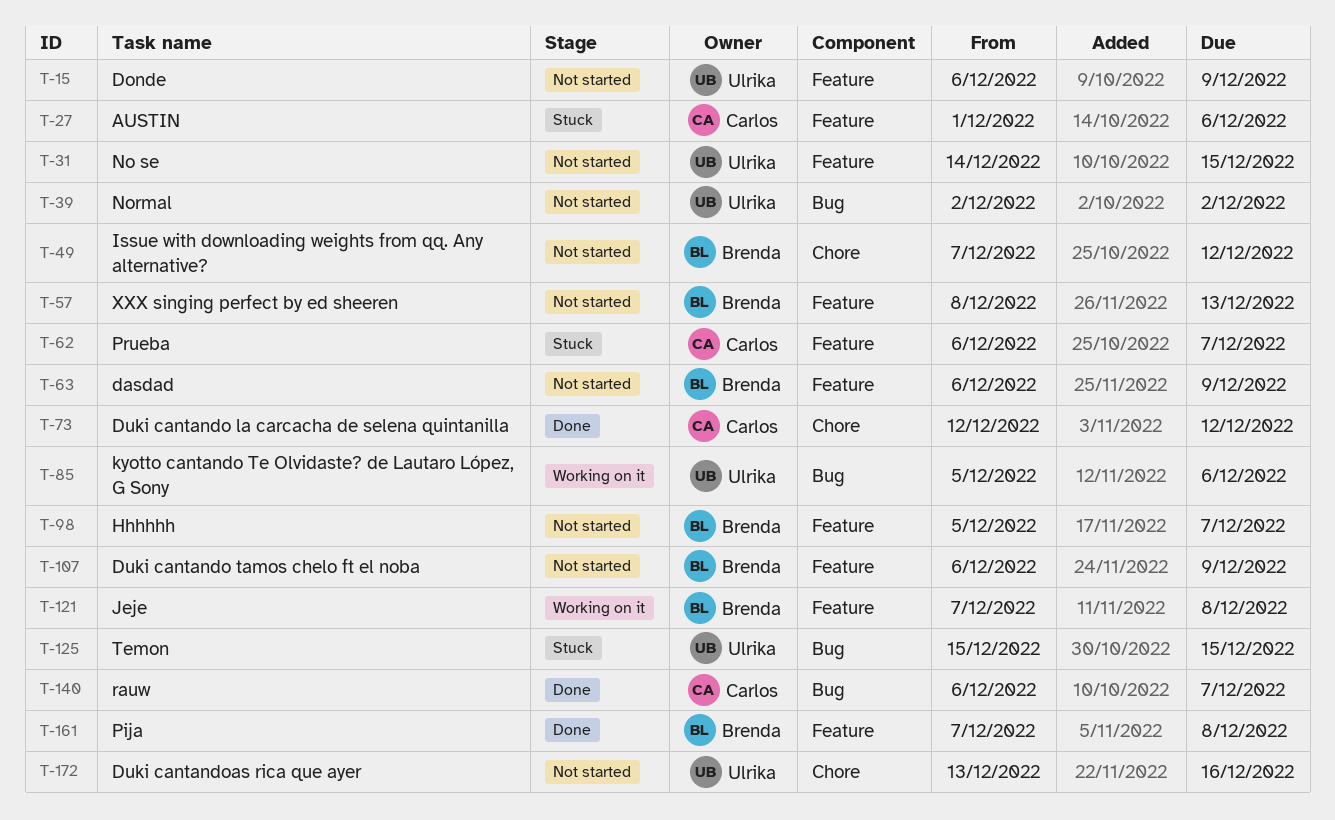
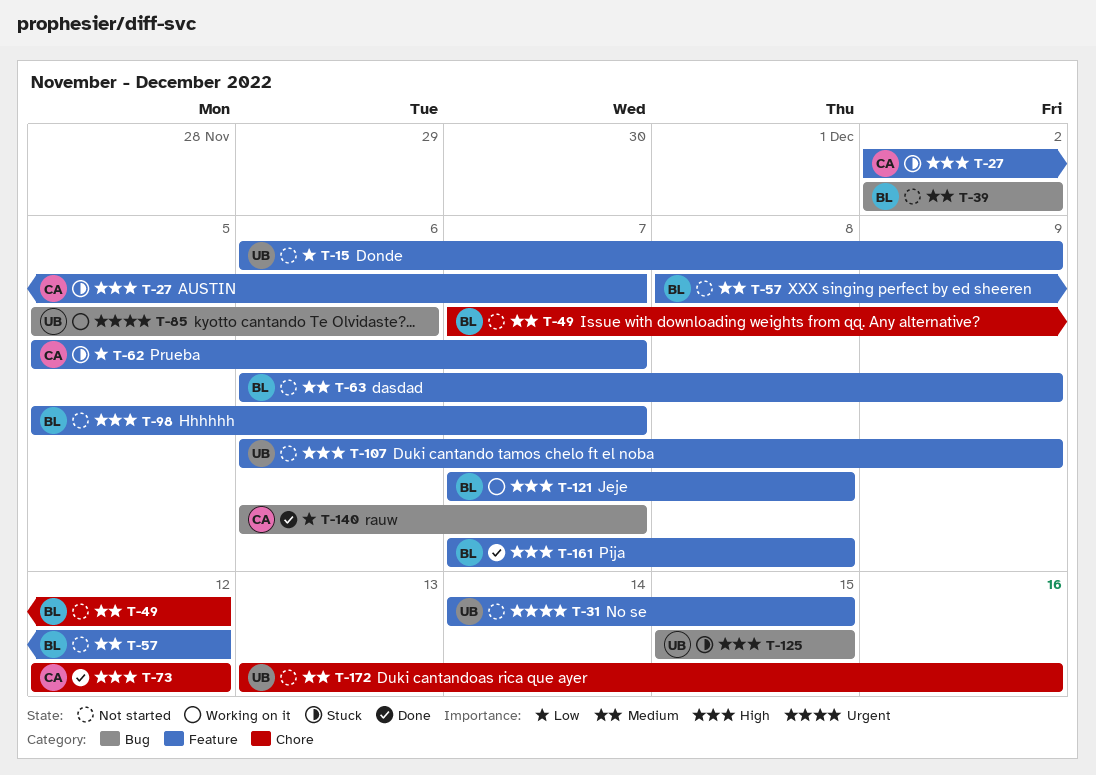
T-27, start: Dec 1 -> Dec 2
T-27, due: Dec 6 -> Dec 7
T-39, owner: Ulrika -> Brenda
T-57, due: Dec 13 -> Dec 12
T-62, start: Dec 6 -> Dec 5
T-107, owner: Brenda -> Ulrika

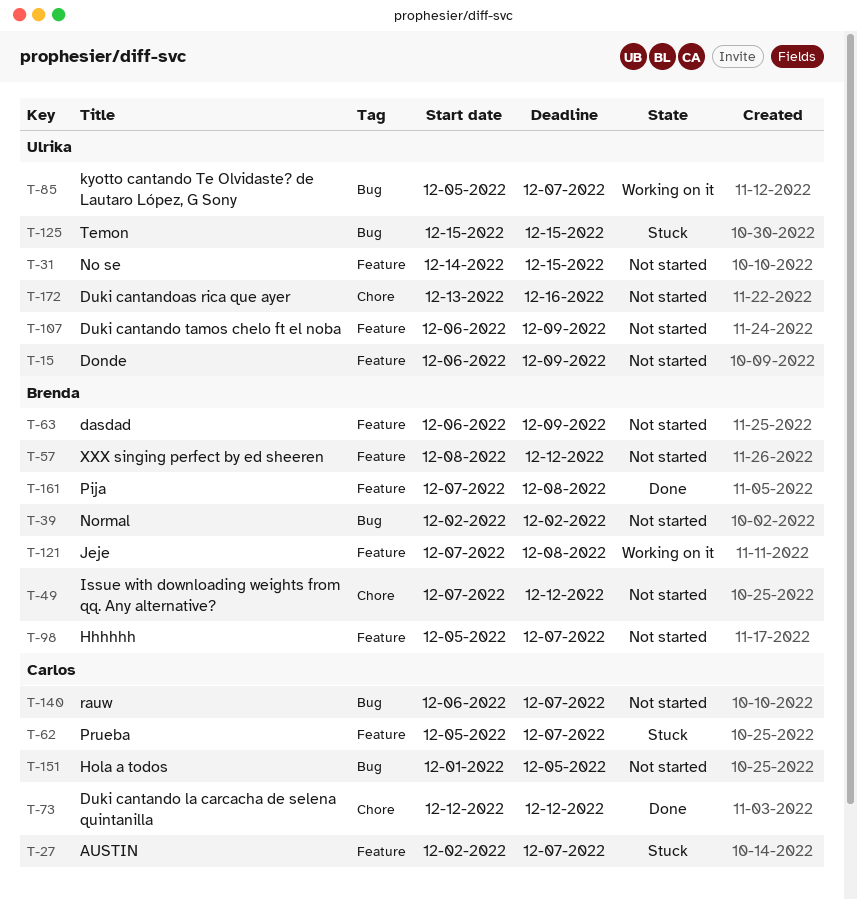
T-85, due: Dec 6 -> Dec 7
T-140, status: Done -> Not started
T-151: none -> present

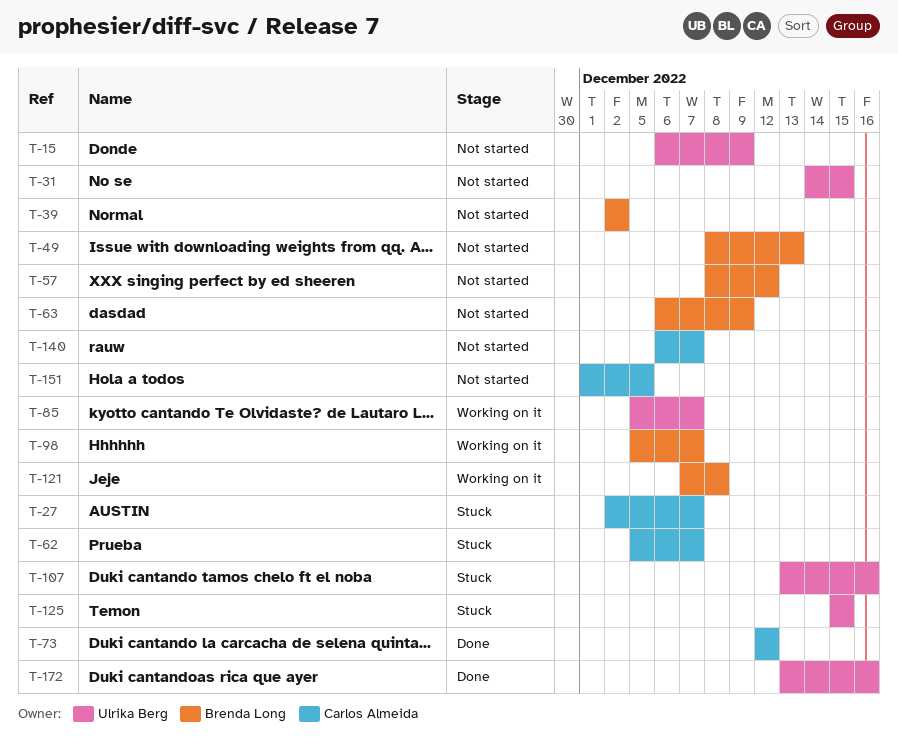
T-49, start: Dec 7 -> Dec 8
T-49, due: Dec 12 -> Dec 13
T-98, status: Not started -> Working on it
T-107, status: Not started -> Stuck
T-107, start: Dec 6 -> Dec 13
T-107, due: Dec 9 -> Dec 16
T-161: present -> none
T-172, status: Not started -> Done

